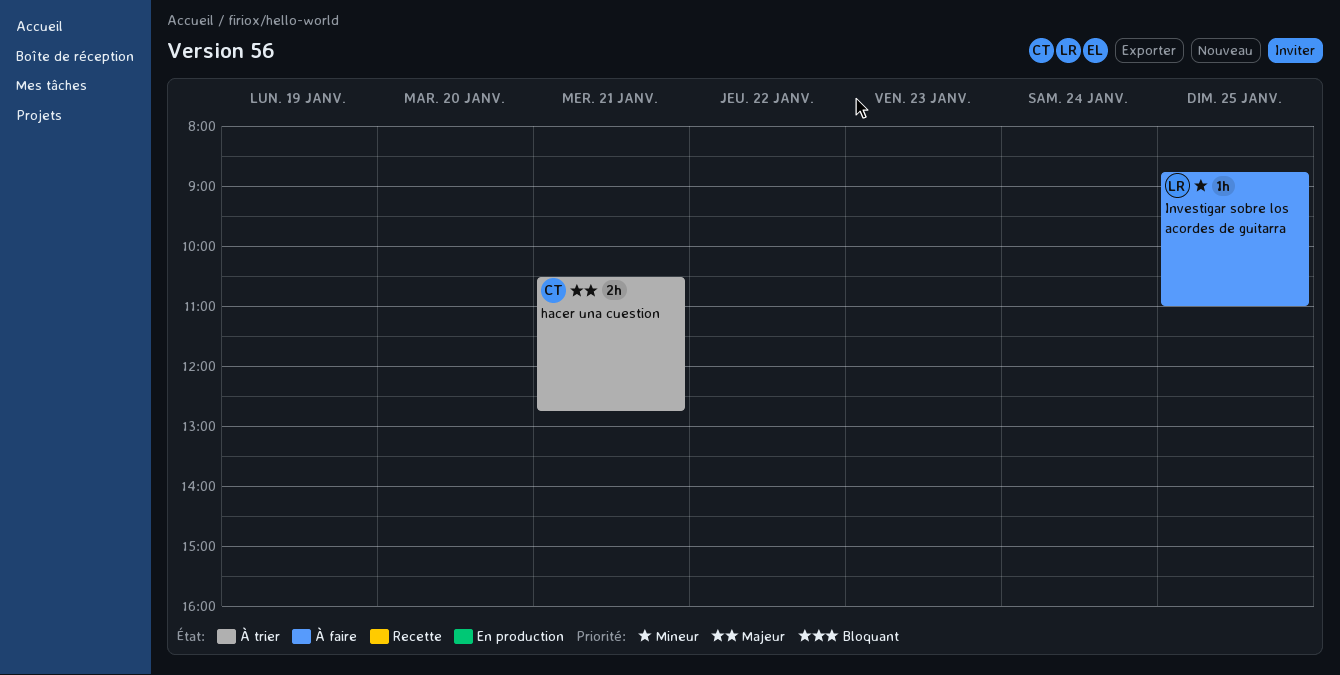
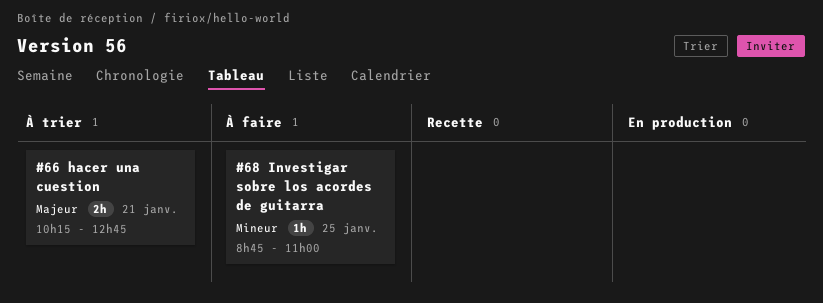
hacer una cuestion, begins: 10:30 -> 10:15

